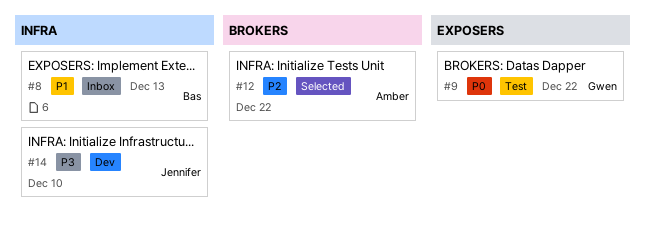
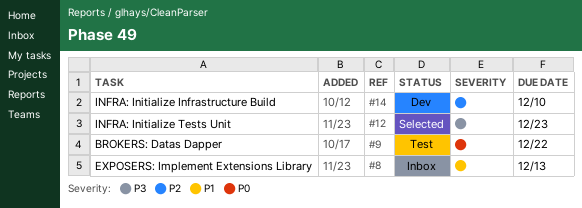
#12, priority: P2 -> P3
#12, due: Dec 22 -> Dec 23
#14, priority: P3 -> P2

